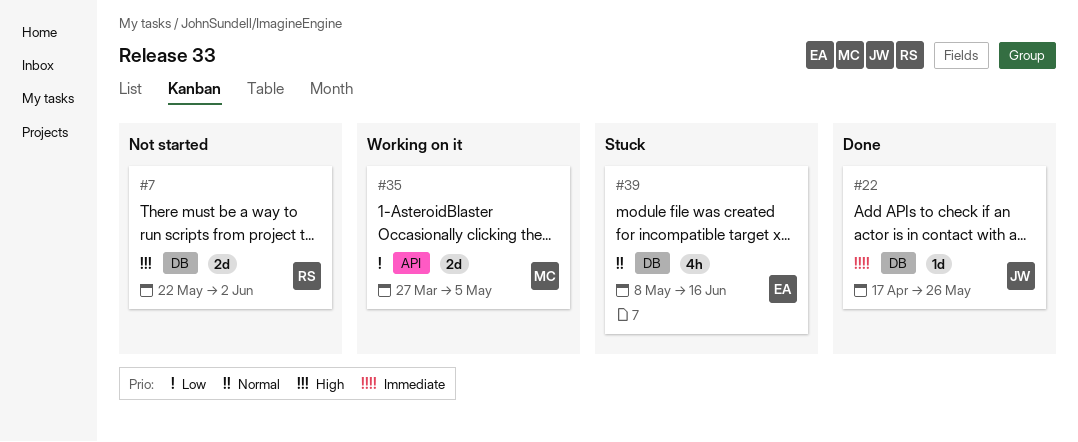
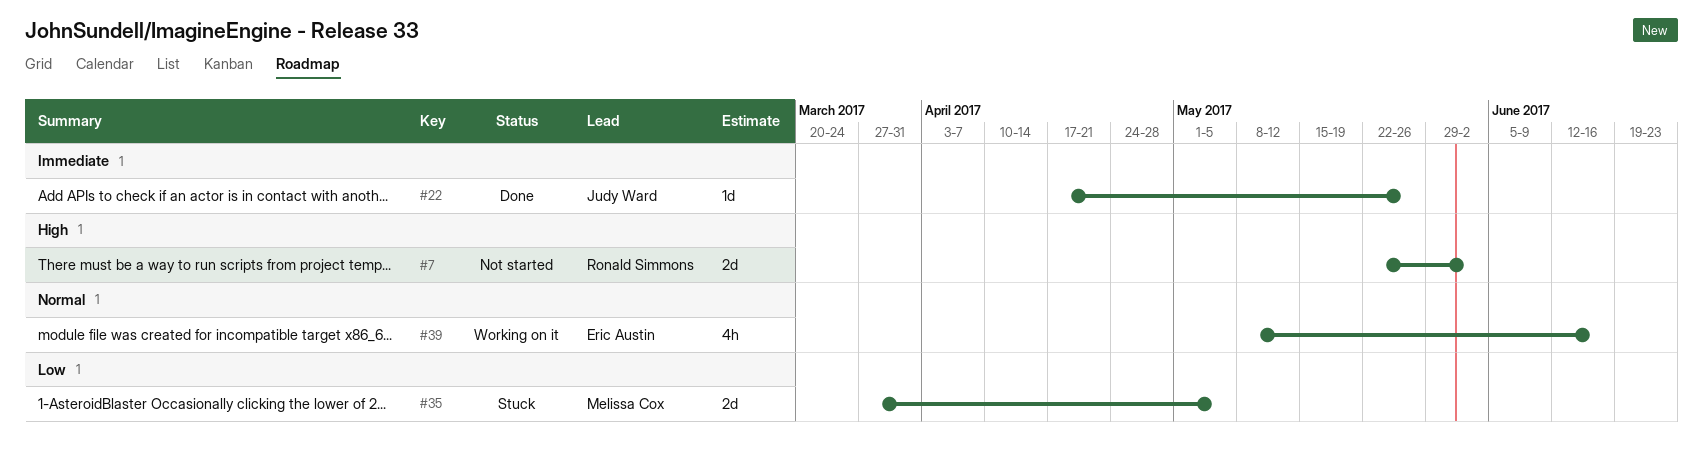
#35, status: Working on it -> Stuck
#39, status: Stuck -> Working on it

